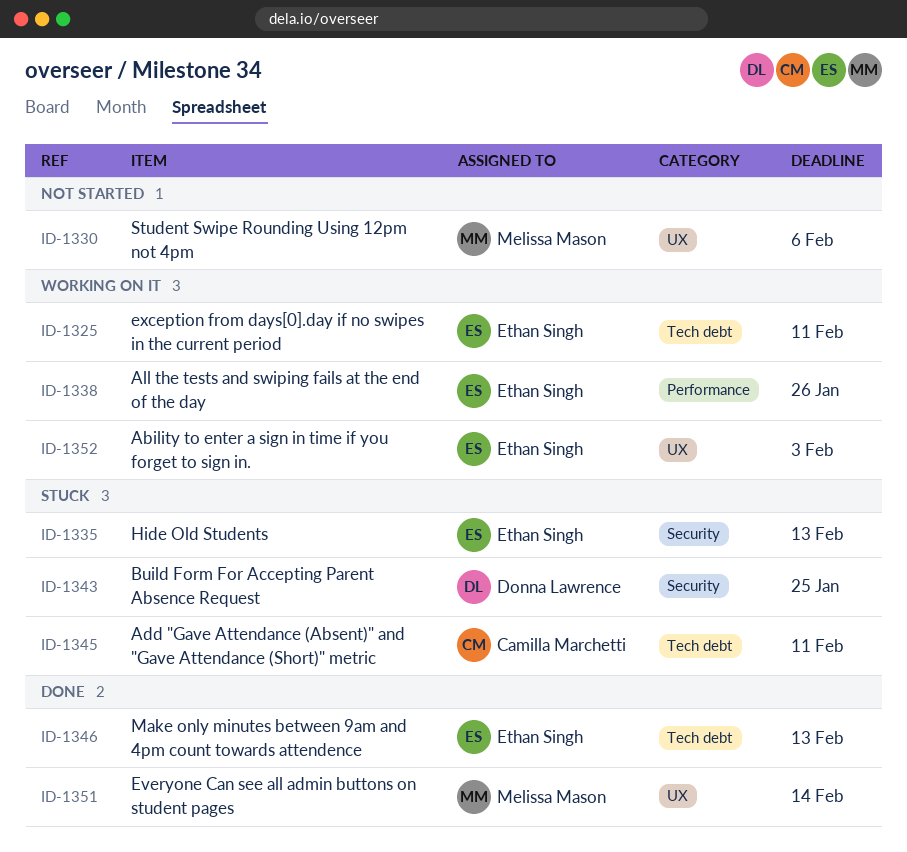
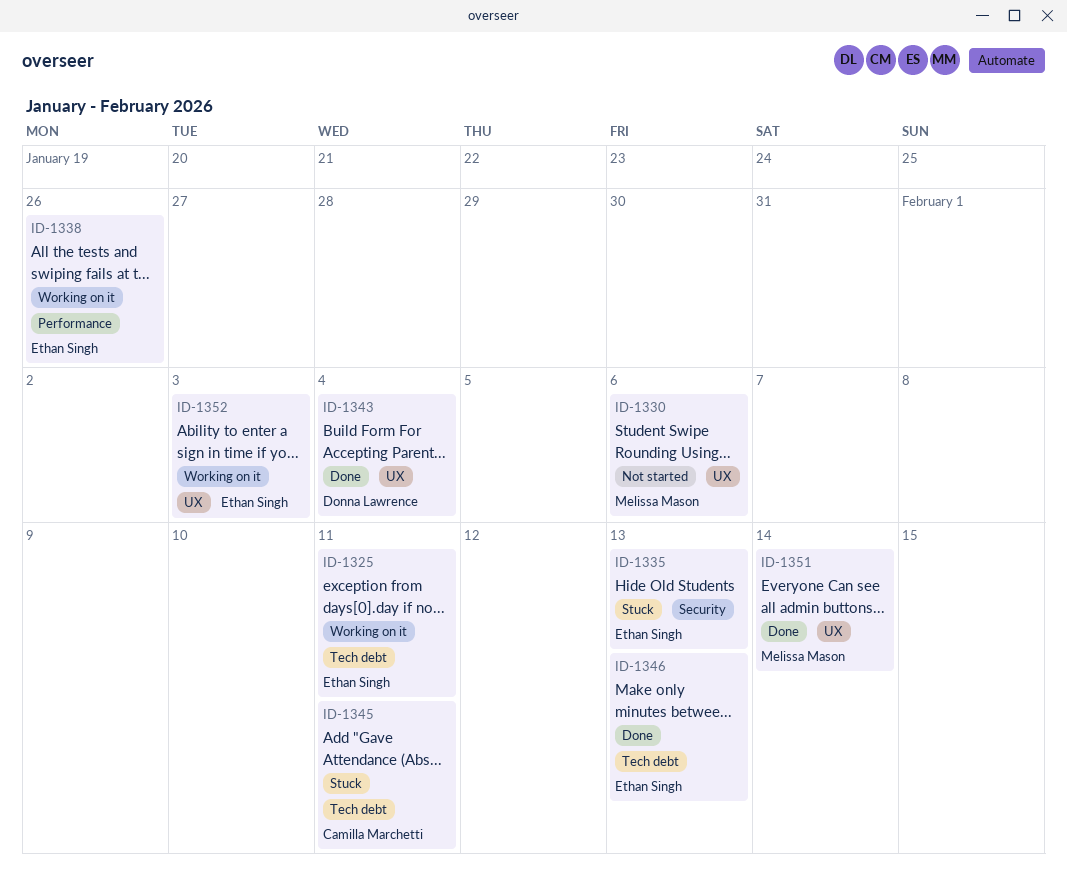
ID-1343, status: Stuck -> Done
ID-1343, label: Security -> UX
ID-1343, due: Jan 25 -> Feb 4

